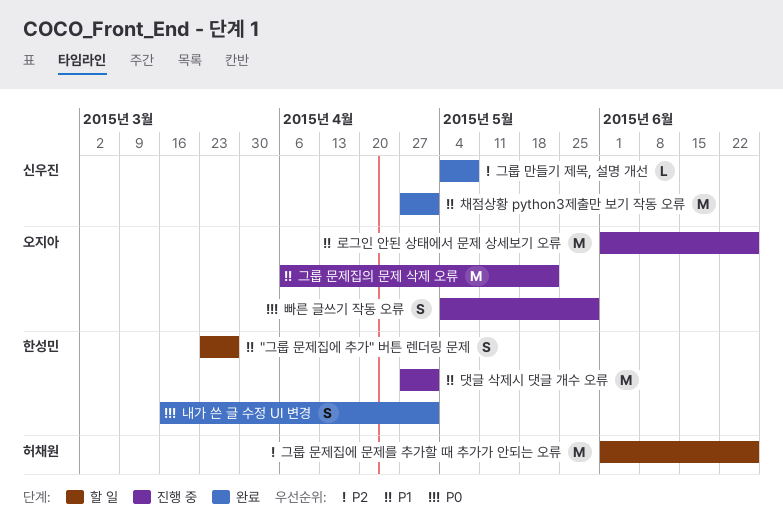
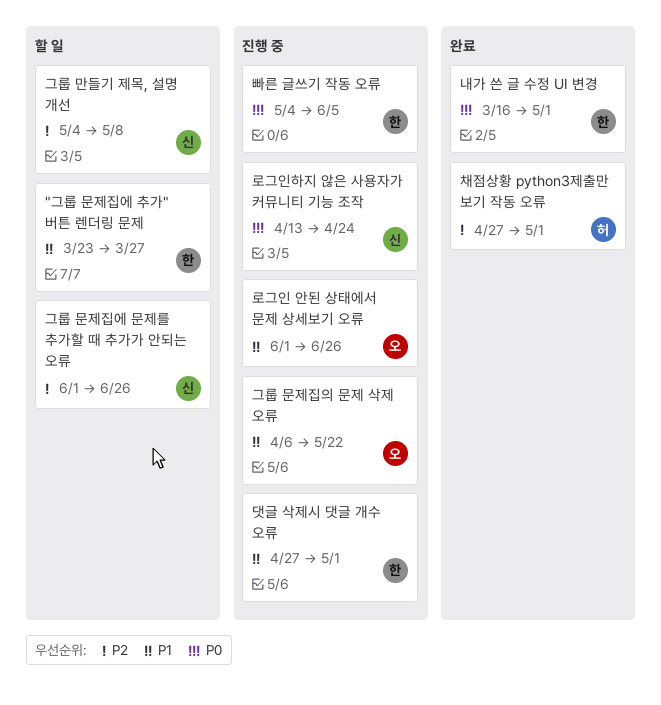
그룹 만들기 제목, 설명 개선, status: 완료 -> 할 일
그룹 문제집에 문제를 추가할 때 추가가 안되는 오류, owner: 허채원 -> 신우진
로그인하지 않은 사용자가 커뮤니티 기능 조작: none -> present
빠른 글쓰기 작동 오류, owner: 오지아 -> 한성민
빠른 글쓰기 작동 오류, due: May 29 -> Jun 5
채점상황 python3제출만 보기 작동 오류, owner: 신우진 -> 허채원
채점상황 python3제출만 보기 작동 오류, priority: P1 -> P2

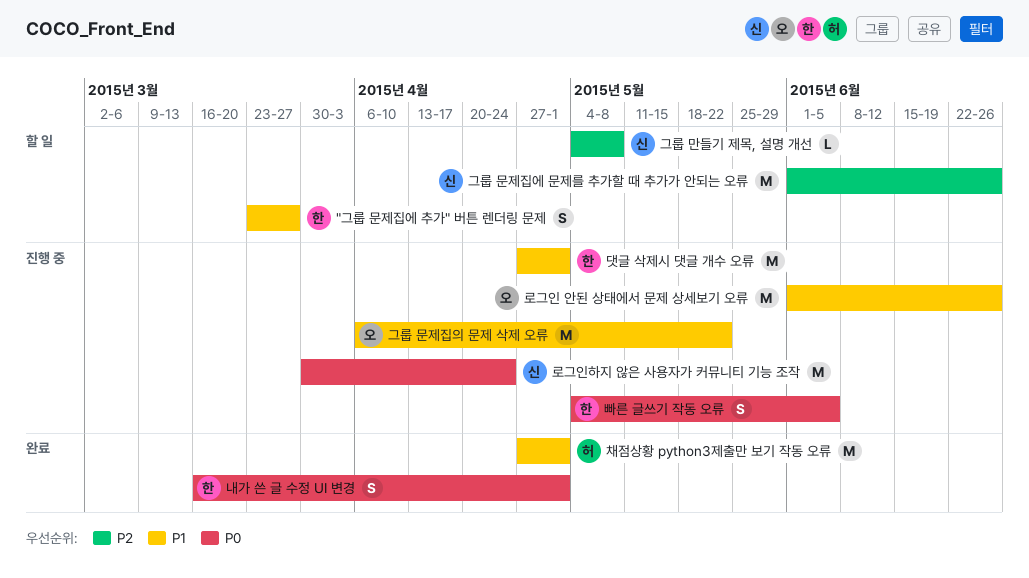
로그인하지 않은 사용자가 커뮤니티 기능 조작, start: Apr 13 -> Mar 30
채점상황 python3제출만 보기 작동 오류, priority: P2 -> P1

